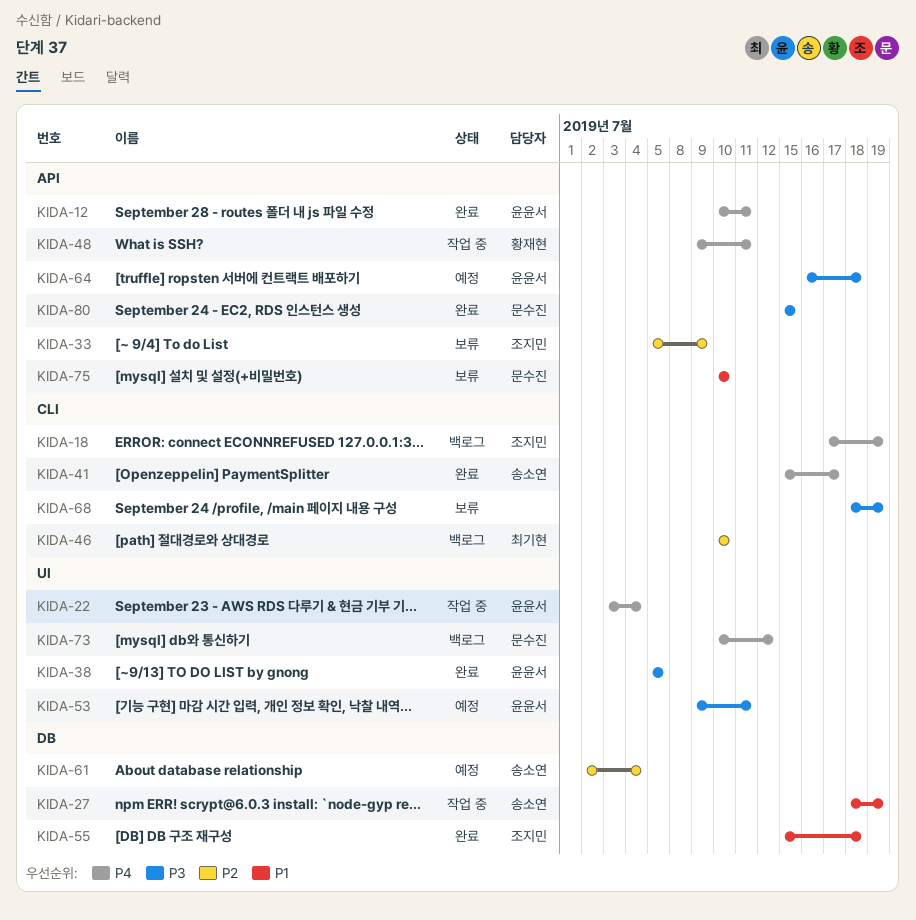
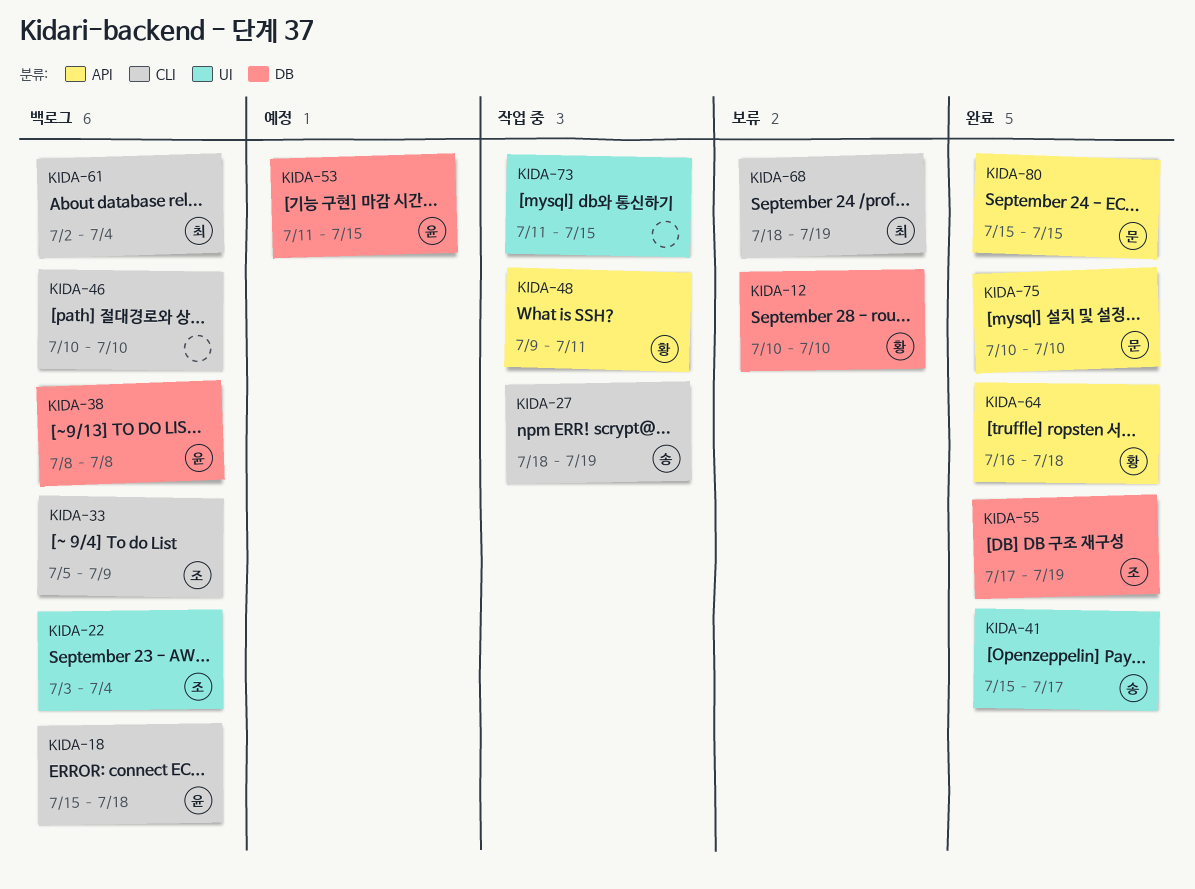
KIDA-12, status: 완료 -> 보류
KIDA-12, owner: 윤윤서 -> 황재현
KIDA-12, label: API -> DB
KIDA-12, due: Jul 11 -> Jul 10
KIDA-18, owner: 조지민 -> 윤윤서
KIDA-18, start: Jul 17 -> Jul 15
KIDA-18, due: Jul 19 -> Jul 18
KIDA-22, status: 작업 중 -> 백로그
KIDA-22, owner: 윤윤서 -> 조지민
KIDA-27, label: DB -> CLI
KIDA-33, status: 보류 -> 백로그
KIDA-33, label: API -> CLI
KIDA-38, status: 완료 -> 백로그
KIDA-38, label: UI -> DB
KIDA-38, start: Jul 5 -> Jul 8
KIDA-38, due: Jul 5 -> Jul 8
KIDA-41, label: CLI -> UI
KIDA-46, owner: 최기현 -> none
KIDA-53, label: UI -> DB
KIDA-53, start: Jul 9 -> Jul 11
KIDA-53, due: Jul 11 -> Jul 15
KIDA-55, start: Jul 15 -> Jul 17
KIDA-55, due: Jul 18 -> Jul 19
KIDA-61, status: 예정 -> 백로그
KIDA-61, owner: 송소연 -> 최기현
KIDA-61, label: DB -> CLI
KIDA-64, status: 예정 -> 완료
KIDA-64, owner: 윤윤서 -> 황재현
KIDA-68, owner: none -> 최기현
KIDA-73, status: 백로그 -> 작업 중
KIDA-73, owner: 문수진 -> none
KIDA-73, start: Jul 10 -> Jul 11
KIDA-73, due: Jul 12 -> Jul 15
KIDA-75, status: 보류 -> 완료

